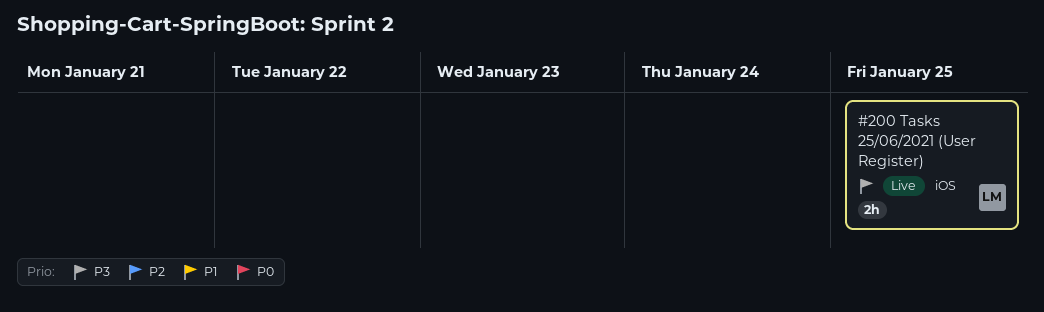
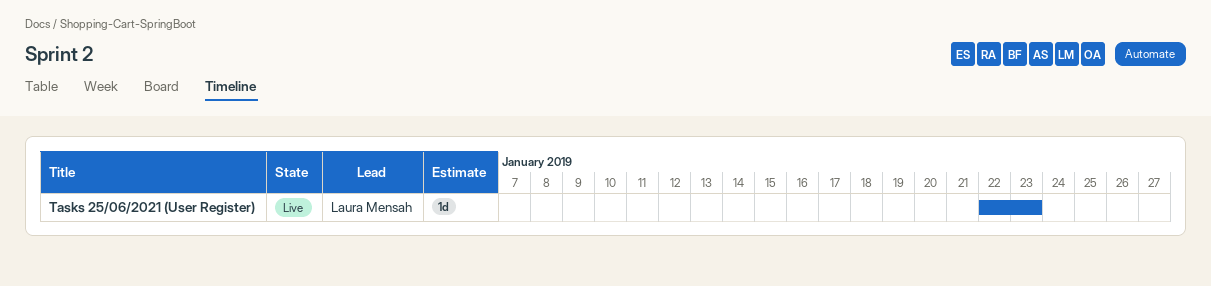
Tasks 25/06/2021 (User Register), estimate: 2h -> 1d
Tasks 25/06/2021 (User Register), due: Jan 25 -> Jan 23

